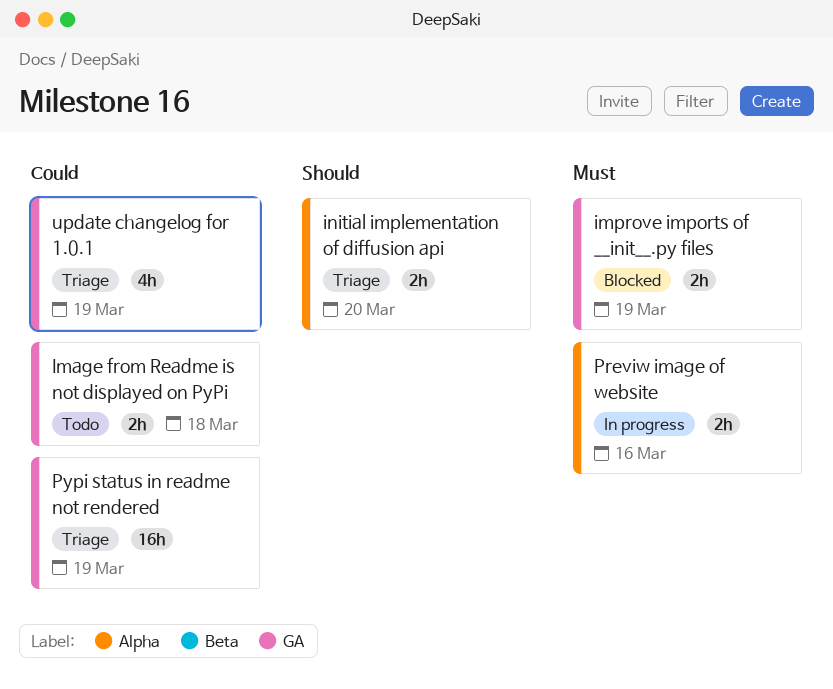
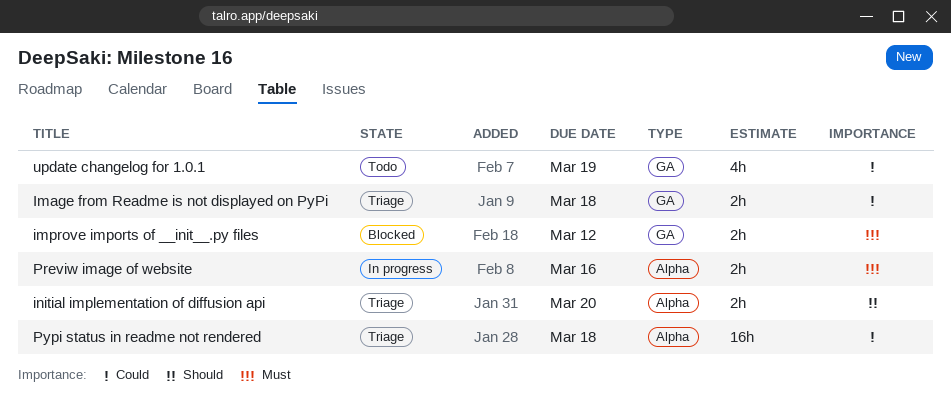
Image from Readme is not displayed on PyPi, status: Todo -> Triage
improve imports of __init__.py files, due: Mar 19 -> Mar 12
Pypi status in readme not rendered, label: GA -> Alpha
Pypi status in readme not rendered, due: Mar 19 -> Mar 18
update changelog for 1.0.1, status: Triage -> Todo

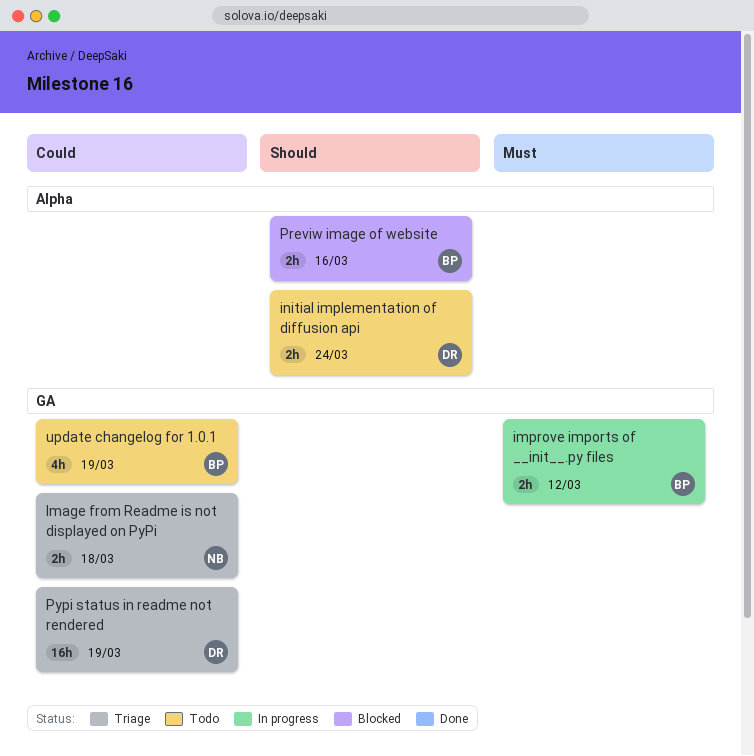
improve imports of __init__.py files, status: Blocked -> In progress
initial implementation of diffusion api, status: Triage -> Todo
initial implementation of diffusion api, due: Mar 20 -> Mar 24
Previw image of website, status: In progress -> Blocked
Previw image of website, priority: Must -> Should
Pypi status in readme not rendered, label: Alpha -> GA
Pypi status in readme not rendered, due: Mar 18 -> Mar 19

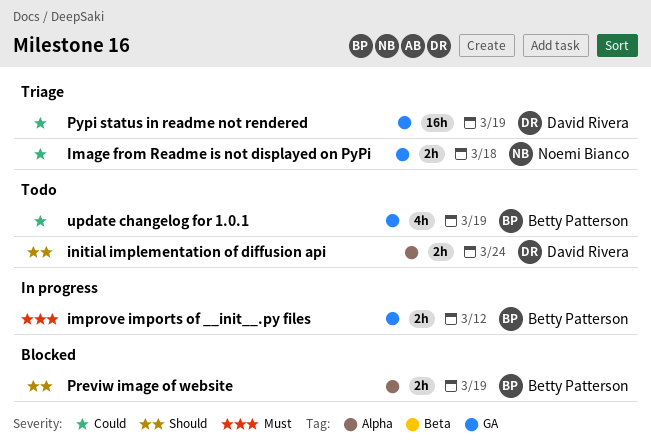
Previw image of website, due: Mar 16 -> Mar 19

